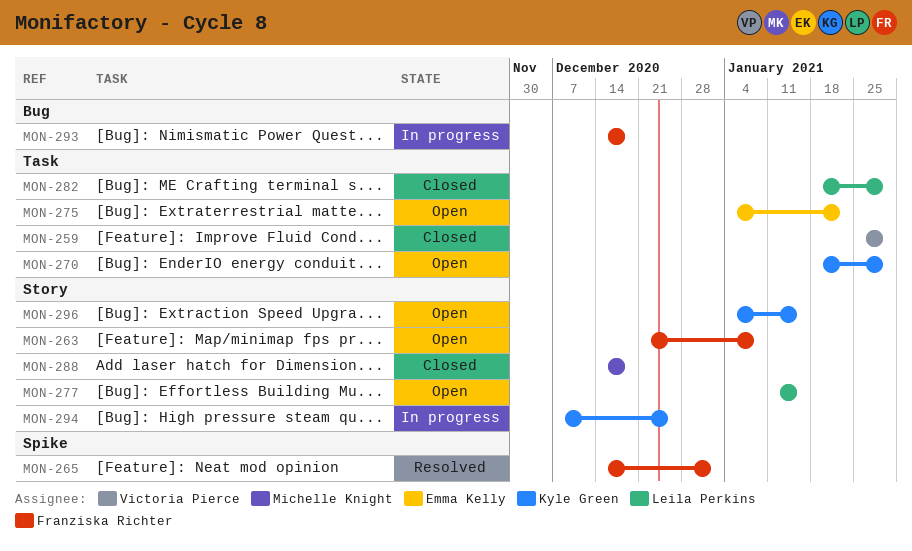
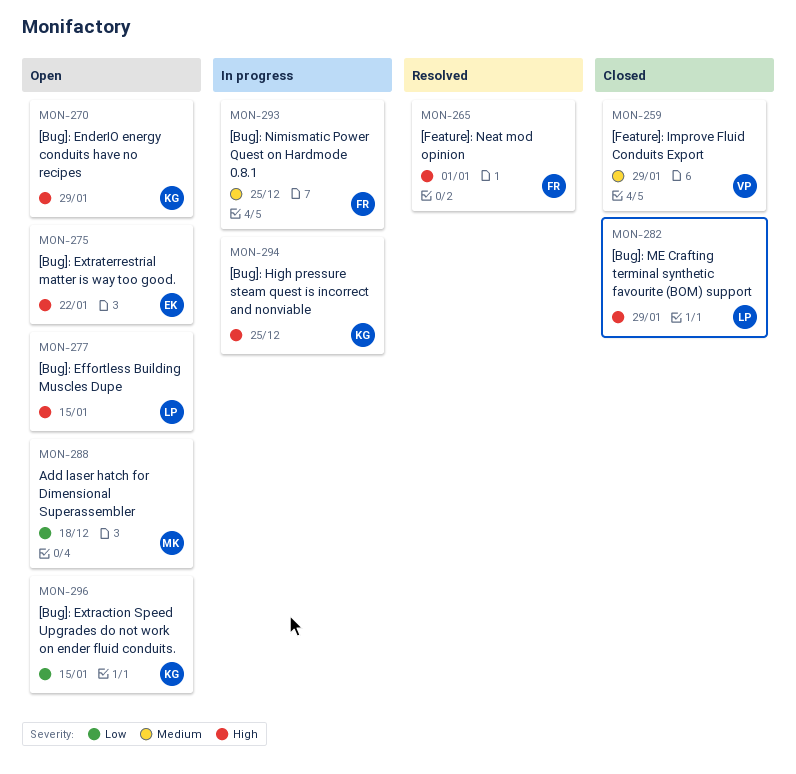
MON-263: present -> none
MON-288, status: Closed -> Open
MON-293, due: Dec 18 -> Dec 25

